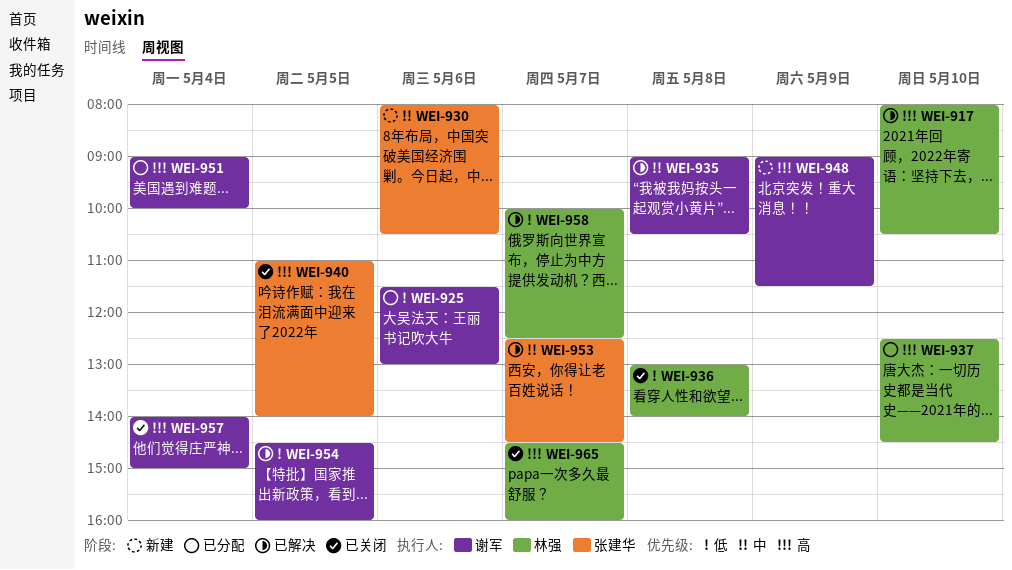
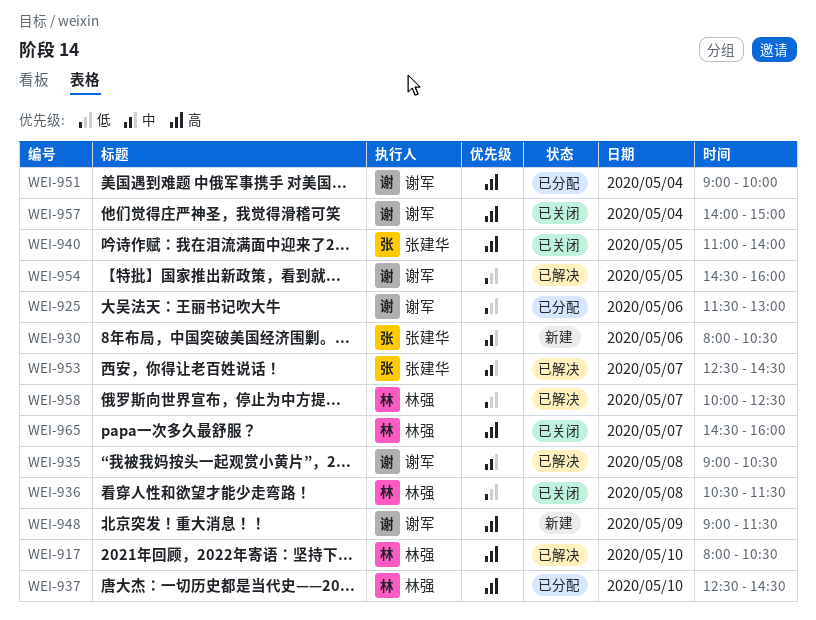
WEI-936, begins: 13:00 -> 10:30
WEI-936, ends: 14:00 -> 11:30

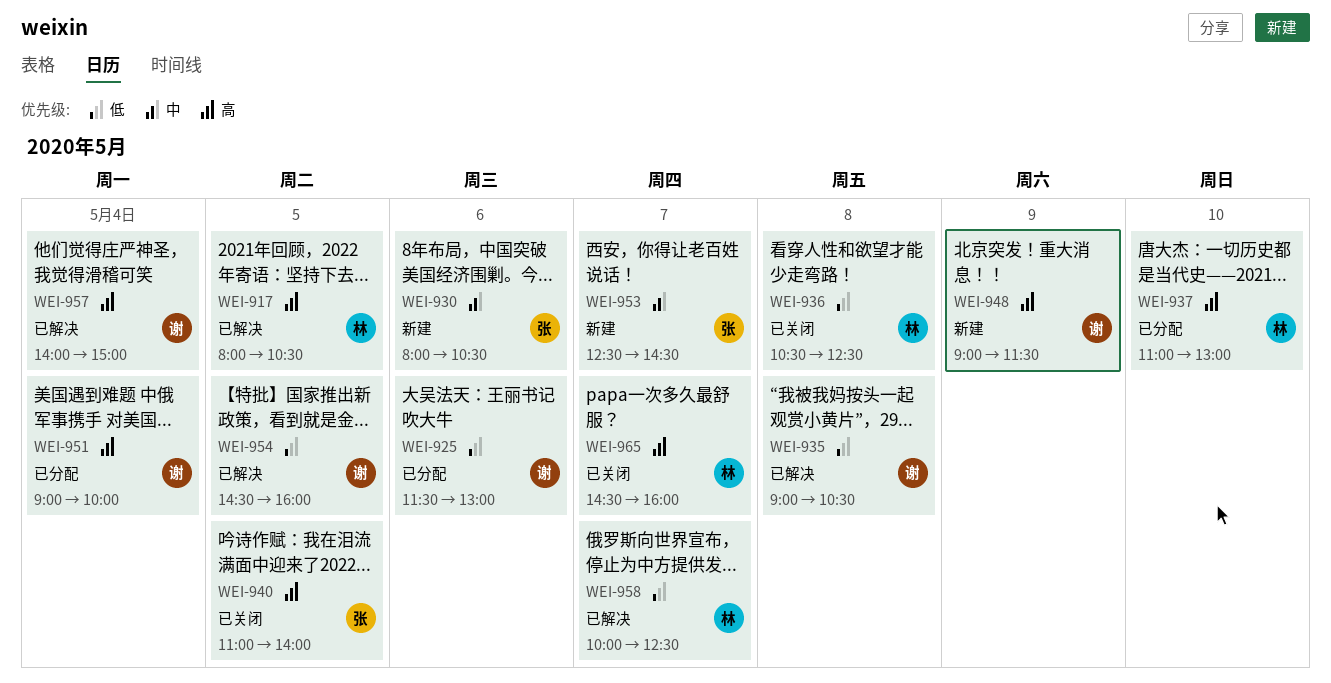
WEI-917, day: May 10 -> May 5
WEI-935, priority: 中 -> 低
WEI-936, ends: 11:30 -> 12:30
WEI-937, begins: 12:30 -> 11:00
WEI-937, ends: 14:30 -> 13:00
WEI-953, status: 已解决 -> 新建
WEI-957, status: 已关闭 -> 已解决

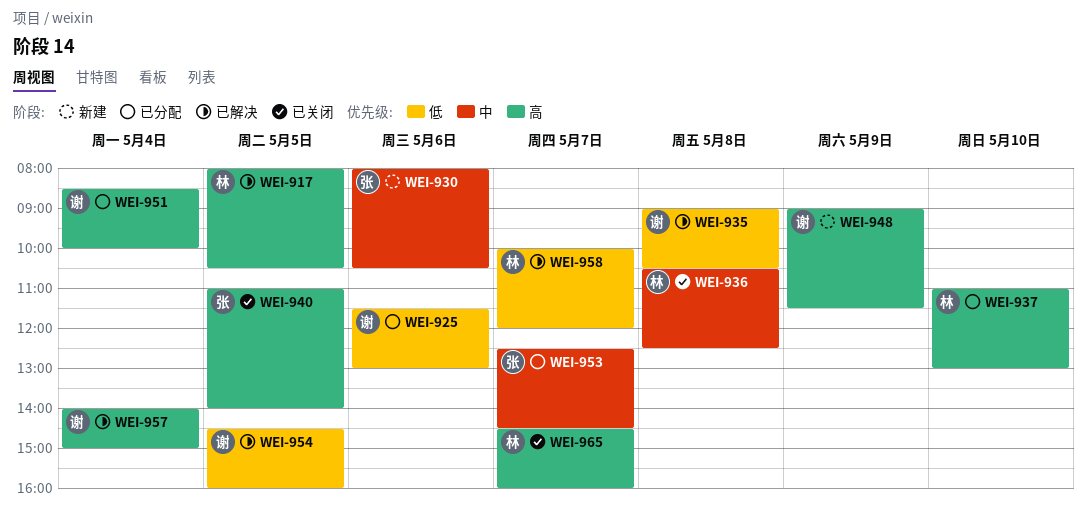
WEI-936, priority: 低 -> 中
WEI-951, begins: 09:00 -> 08:30
WEI-953, status: 新建 -> 已分配
WEI-958, ends: 12:30 -> 12:00

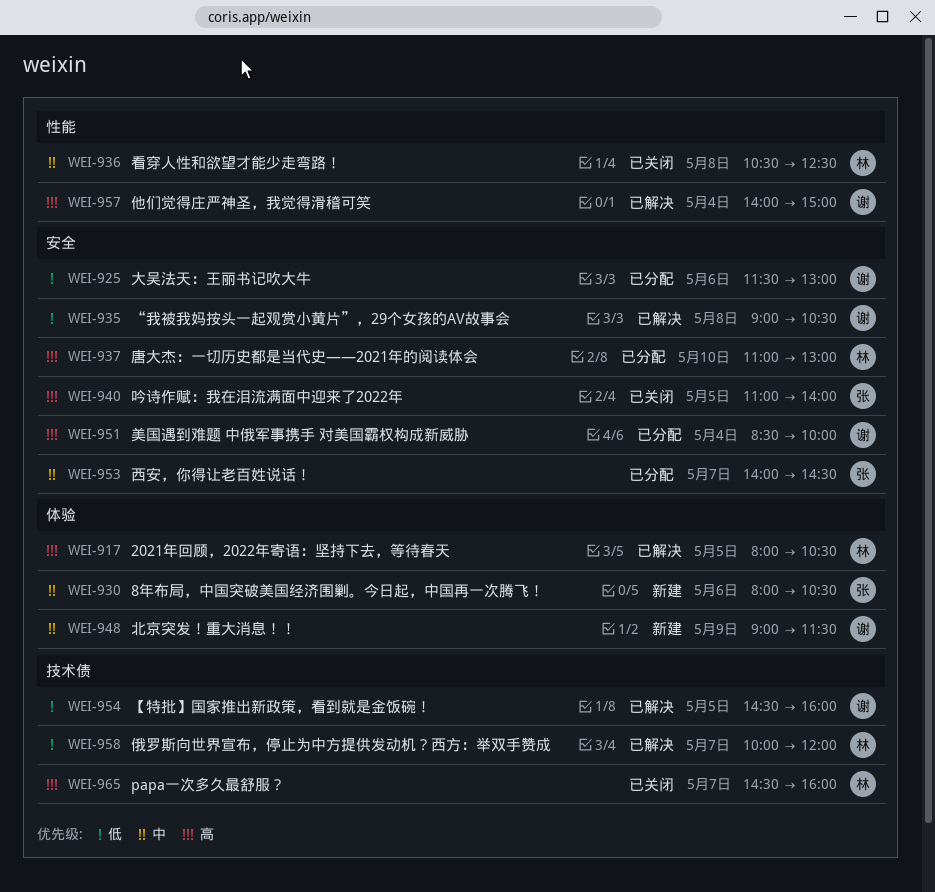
WEI-948, priority: 高 -> 中
WEI-953, begins: 12:30 -> 14:00

